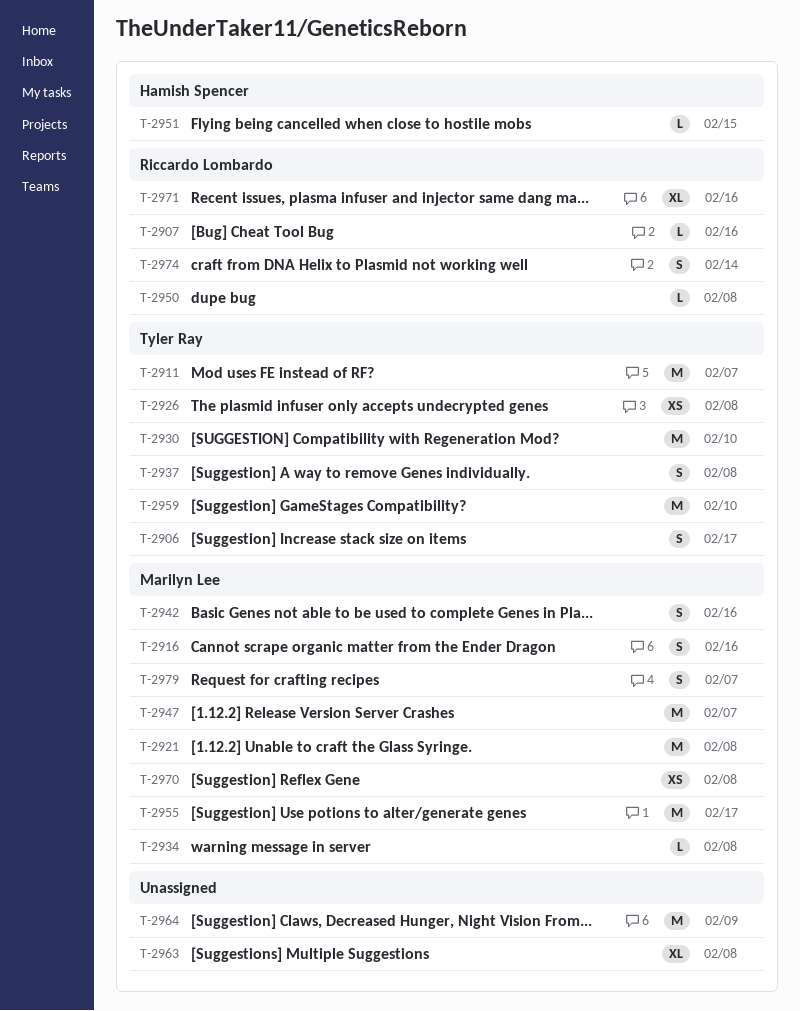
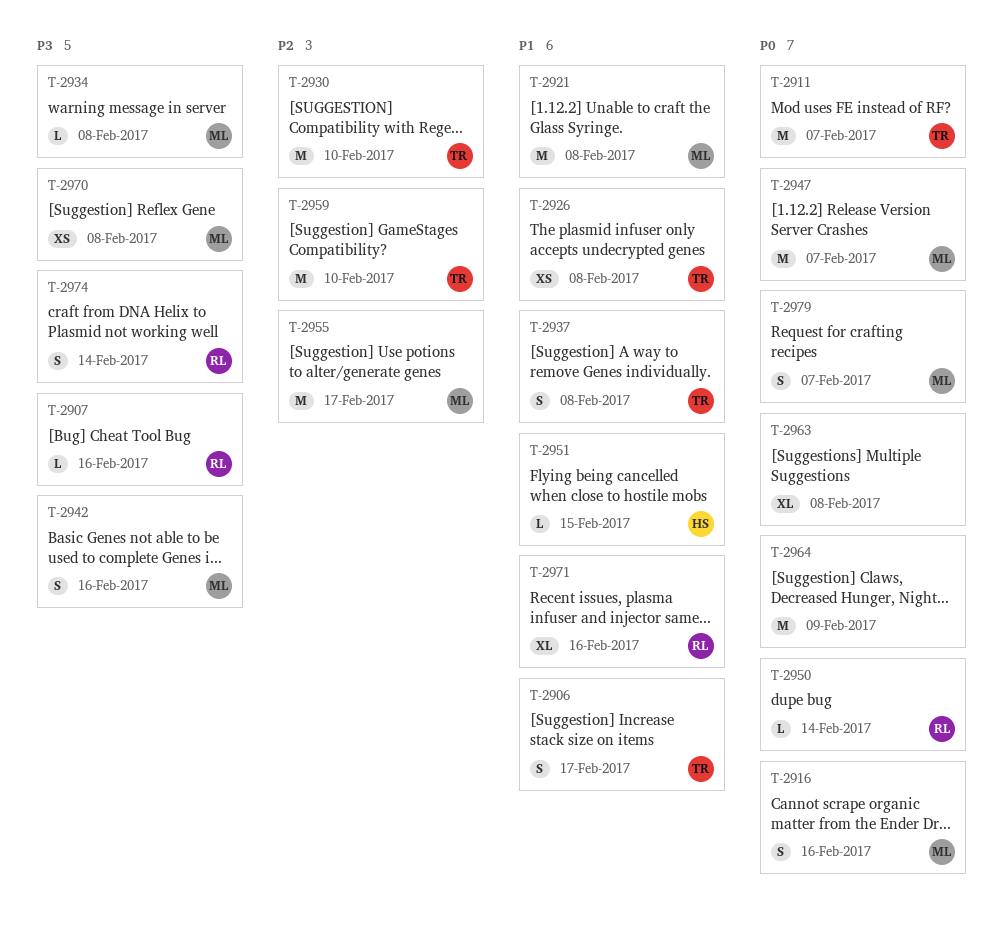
T-2950, due: Feb 8 -> Feb 14

